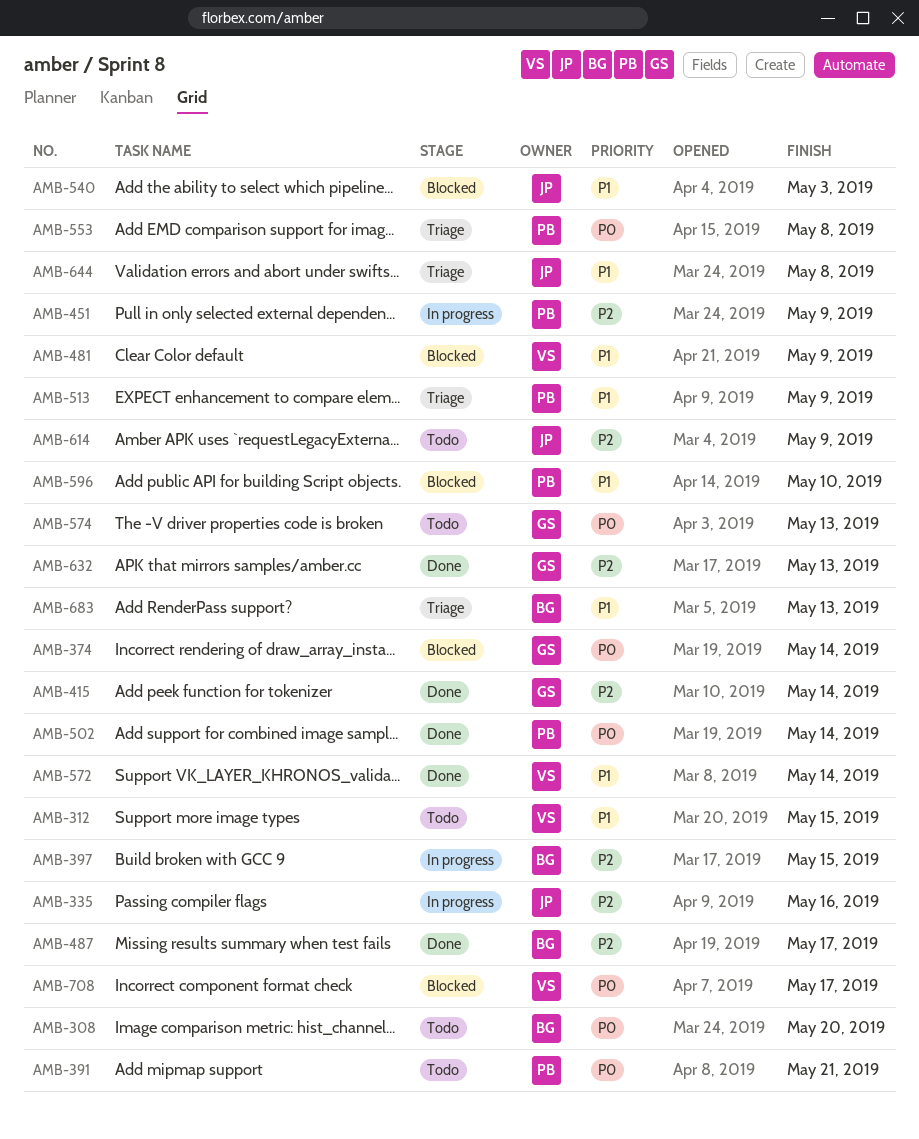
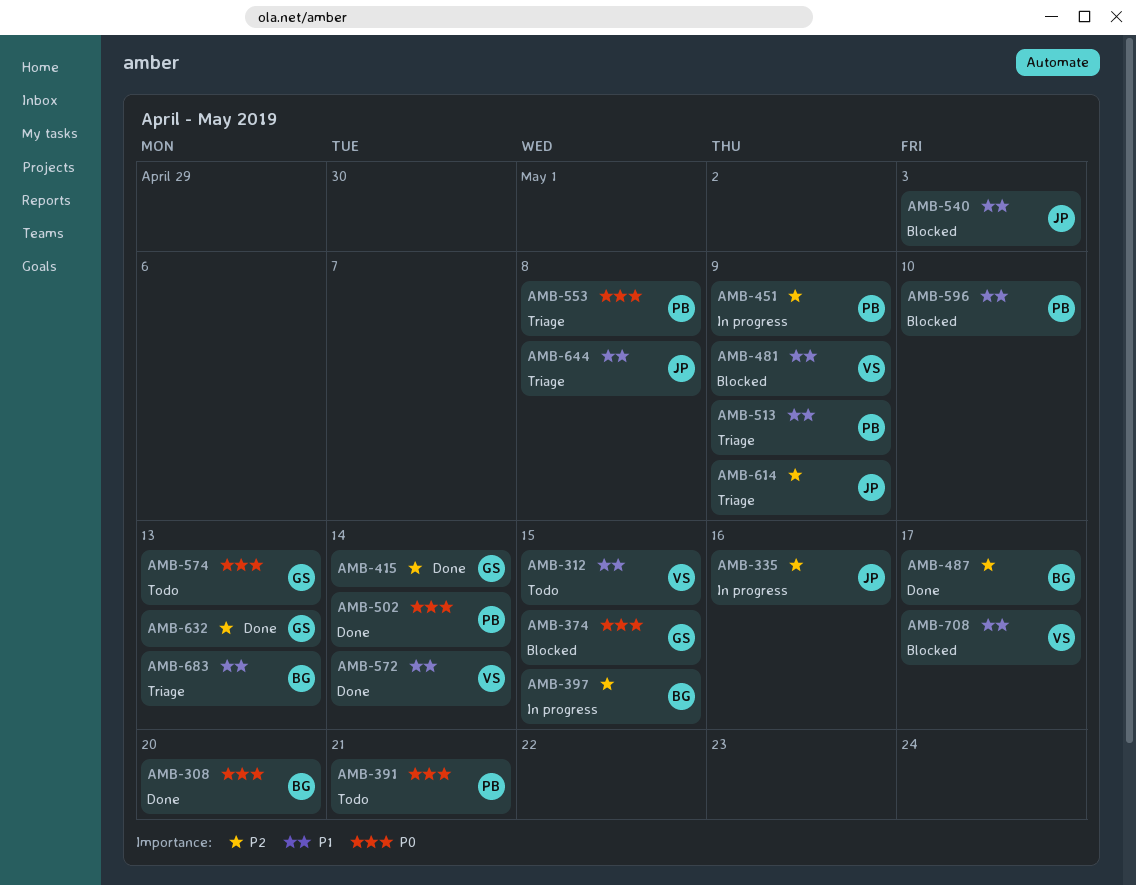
AMB-308, status: Todo -> Done
AMB-374, due: May 14 -> May 15
AMB-614, status: Todo -> Triage
AMB-708, priority: P0 -> P1

